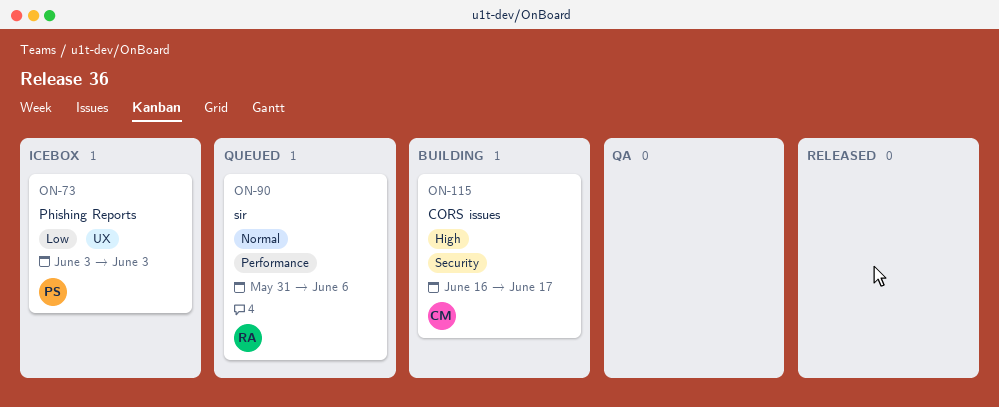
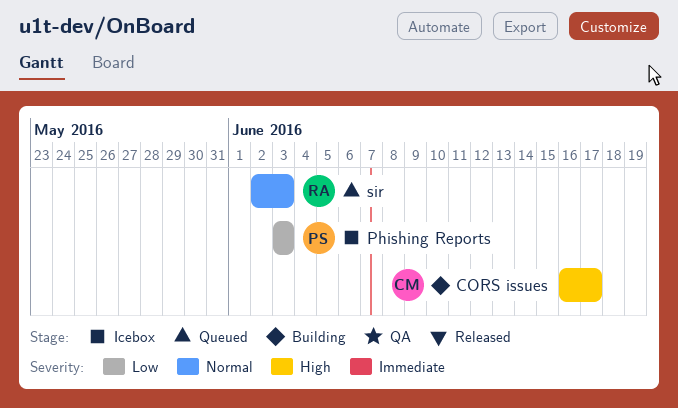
sir, start: May 31 -> Jun 2
sir, due: Jun 6 -> Jun 3

